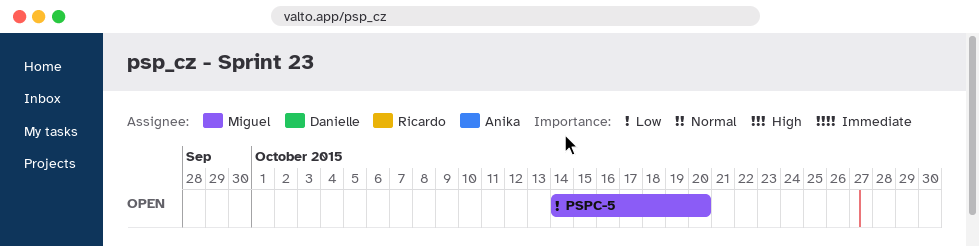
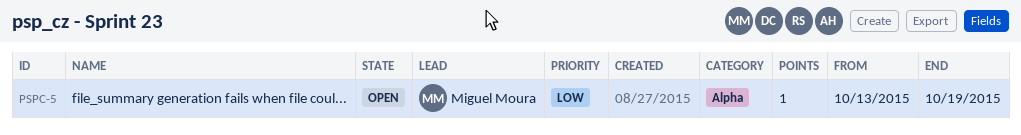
PSPC-5, start: Oct 14 -> Oct 13
PSPC-5, due: Oct 20 -> Oct 19

